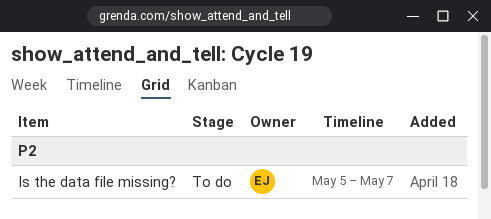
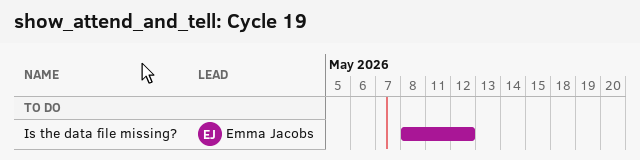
Is the data file missing?, start: May 5 -> May 8
Is the data file missing?, due: May 7 -> May 12

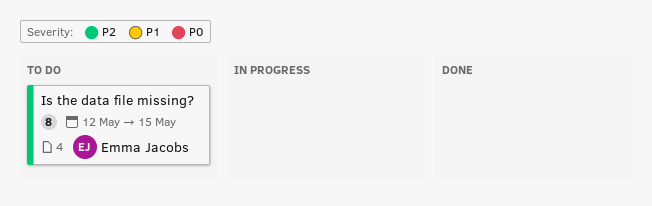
Is the data file missing?, start: May 8 -> May 12
Is the data file missing?, due: May 12 -> May 15

